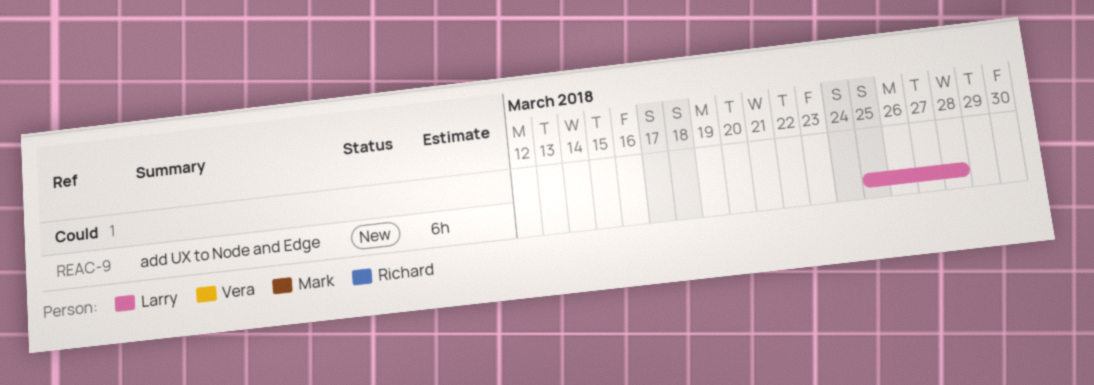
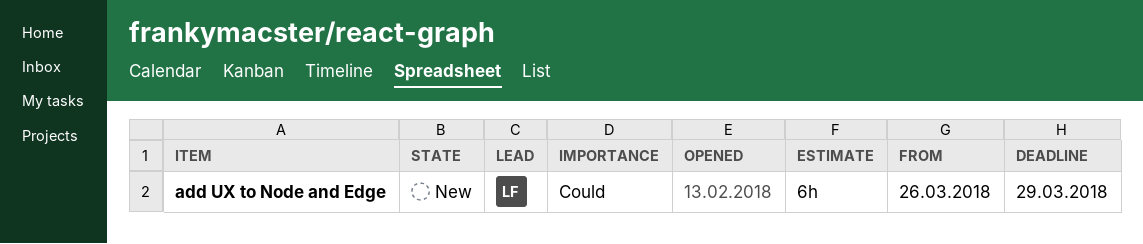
add UX to Node and Edge, start: Mar 25 -> Mar 26
add UX to Node and Edge, due: Mar 28 -> Mar 29

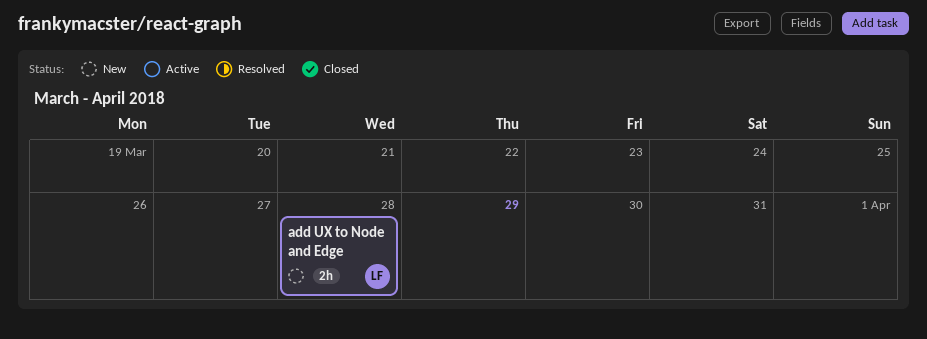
add UX to Node and Edge, estimate: 6h -> 2h
add UX to Node and Edge, due: Mar 29 -> Mar 28

